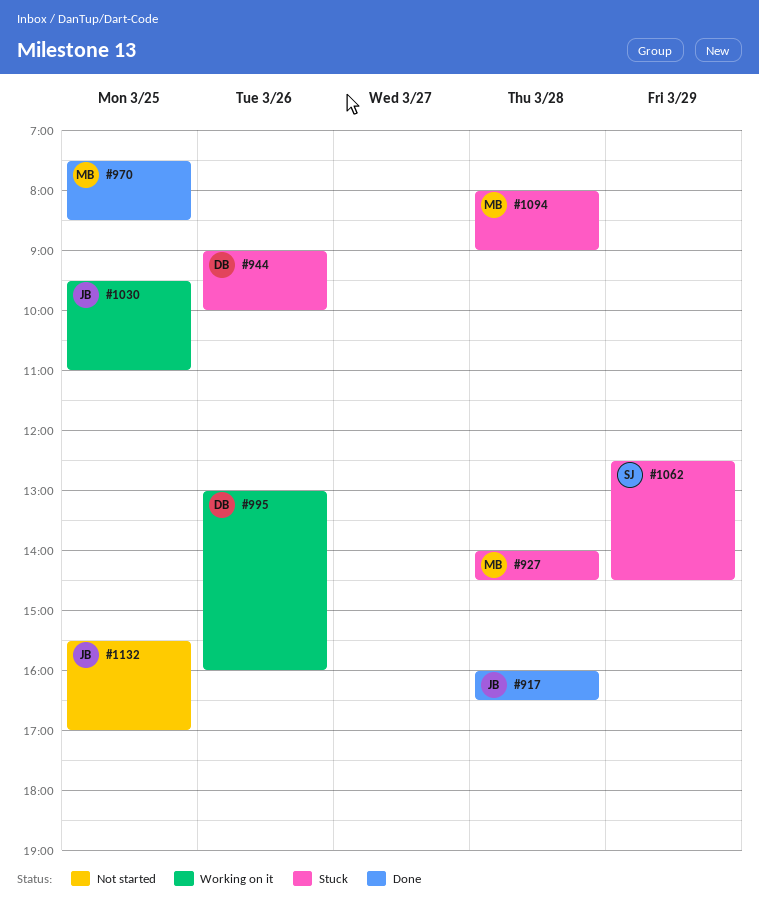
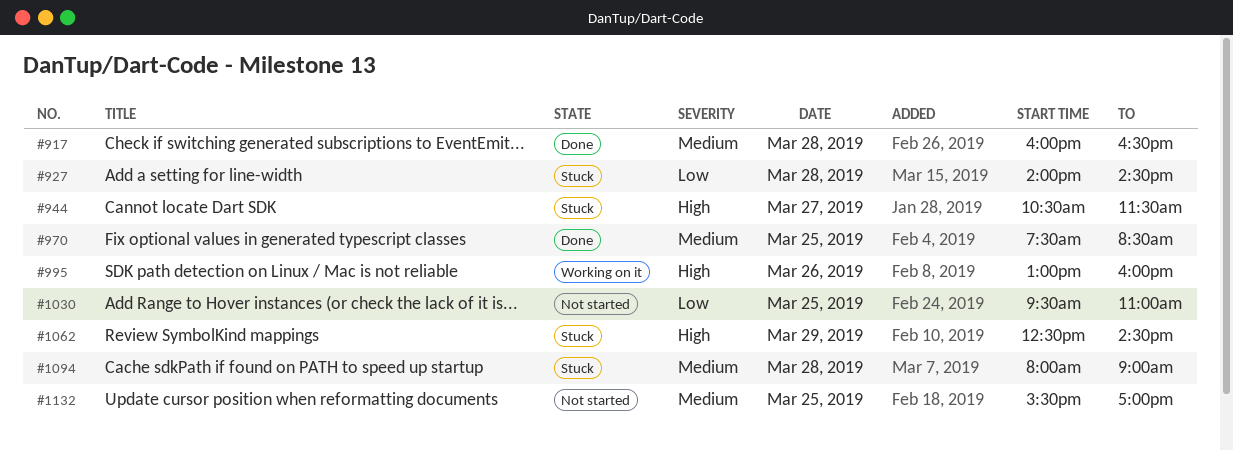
#944, day: Mar 26 -> Mar 27
#944, begins: 09:00 -> 10:30
#944, ends: 10:00 -> 11:30
#1030, status: Working on it -> Not started

